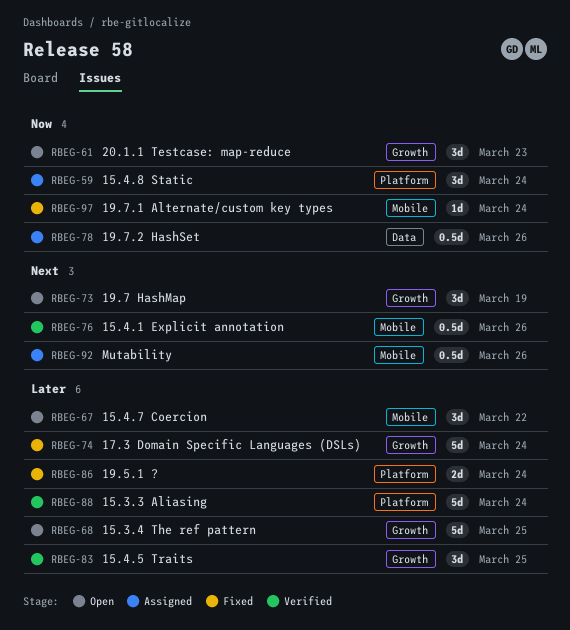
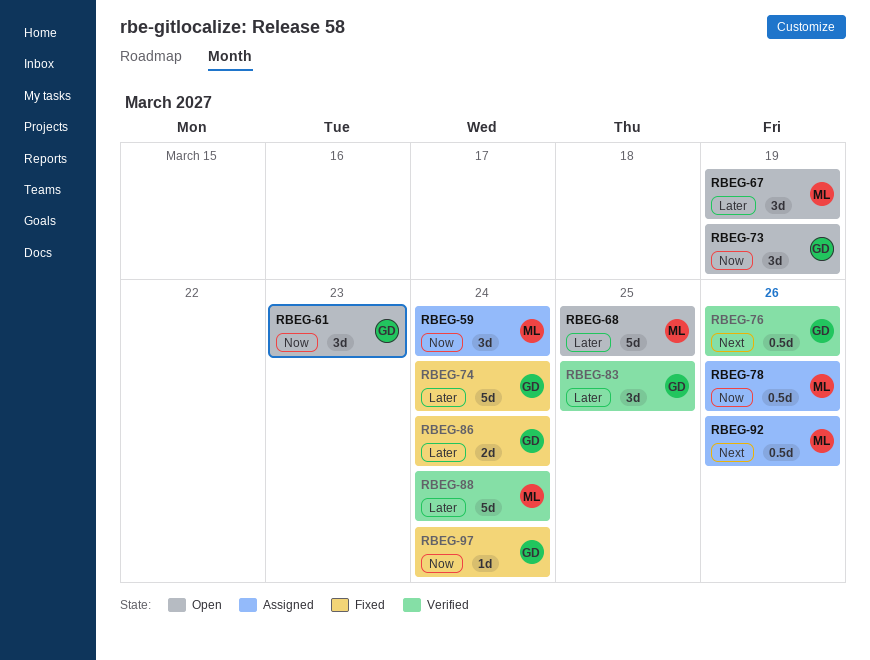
RBEG-67, due: Mar 22 -> Mar 19
RBEG-73, priority: Next -> Now

